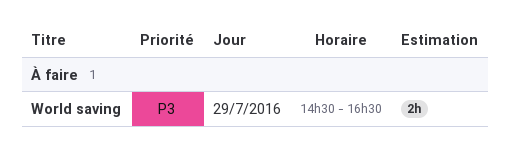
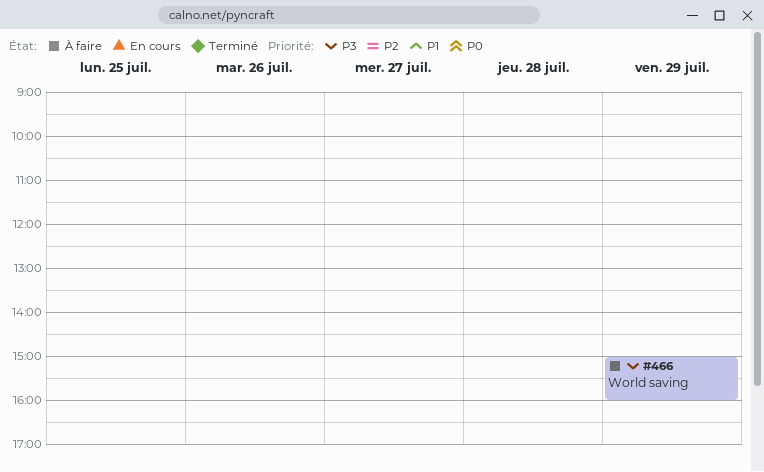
World saving, begins: 14:30 -> 15:00
World saving, ends: 16:30 -> 16:00

